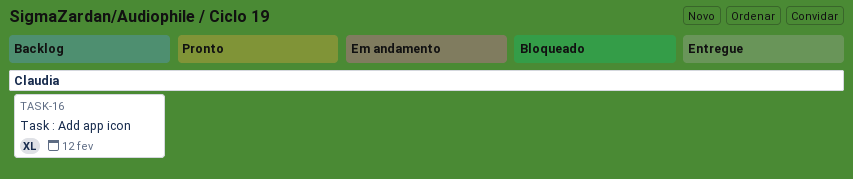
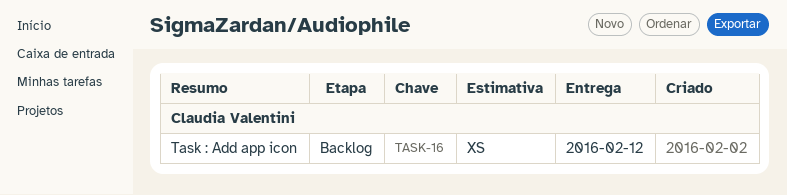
TASK-16, estimate: XL -> XS

